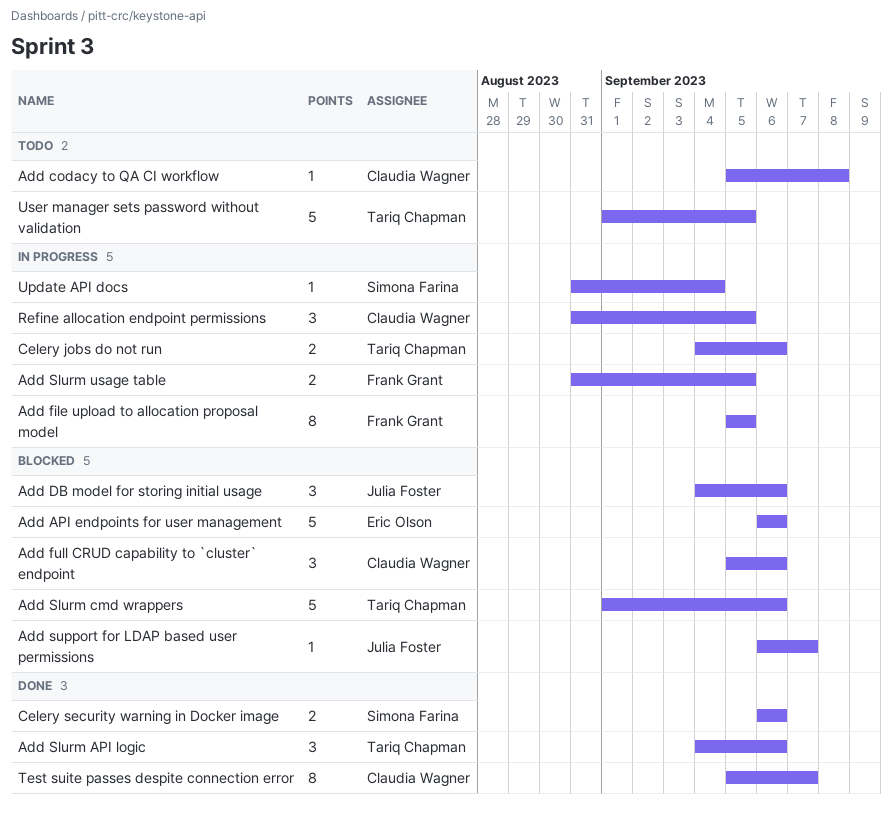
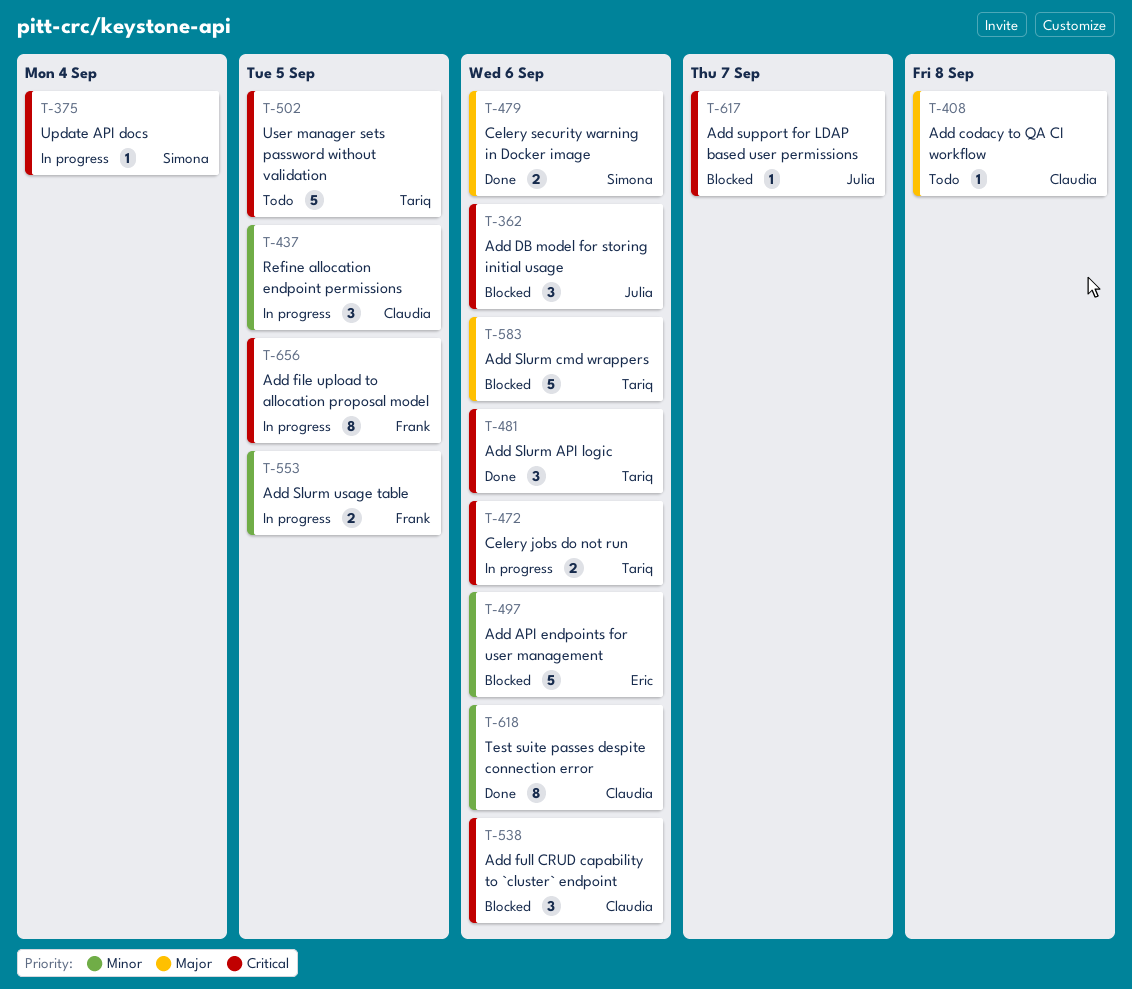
Test suite passes despite connection error, due: Sep 7 -> Sep 6

